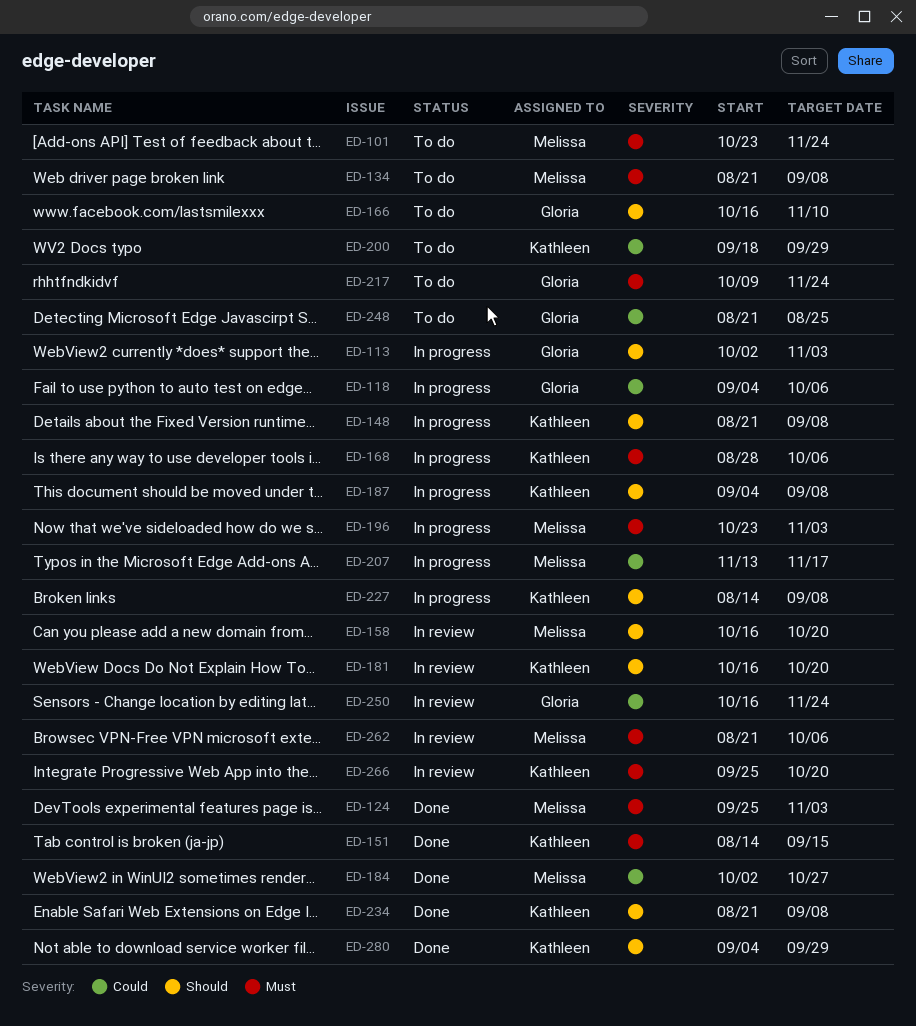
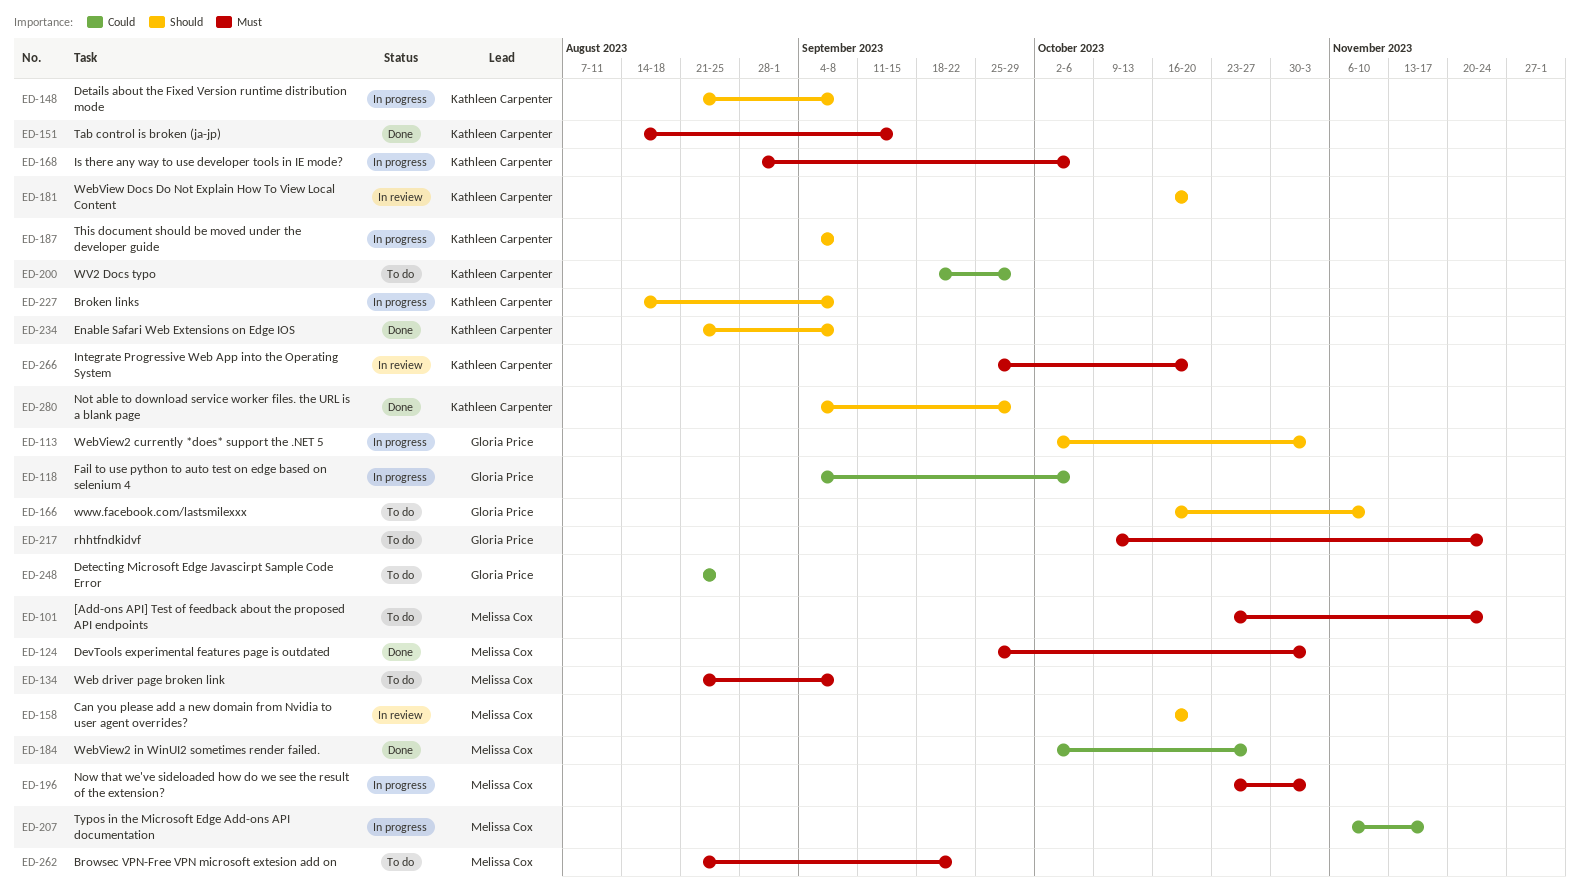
ED-207, start: Nov 13 -> Nov 6
ED-250: present -> none
ED-262, status: In review -> To do
ED-262, due: Oct 6 -> Sep 22

